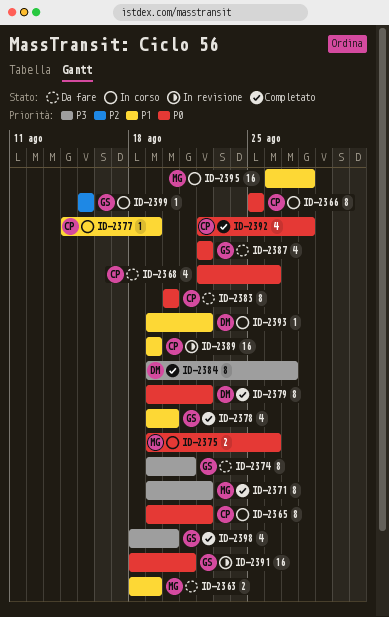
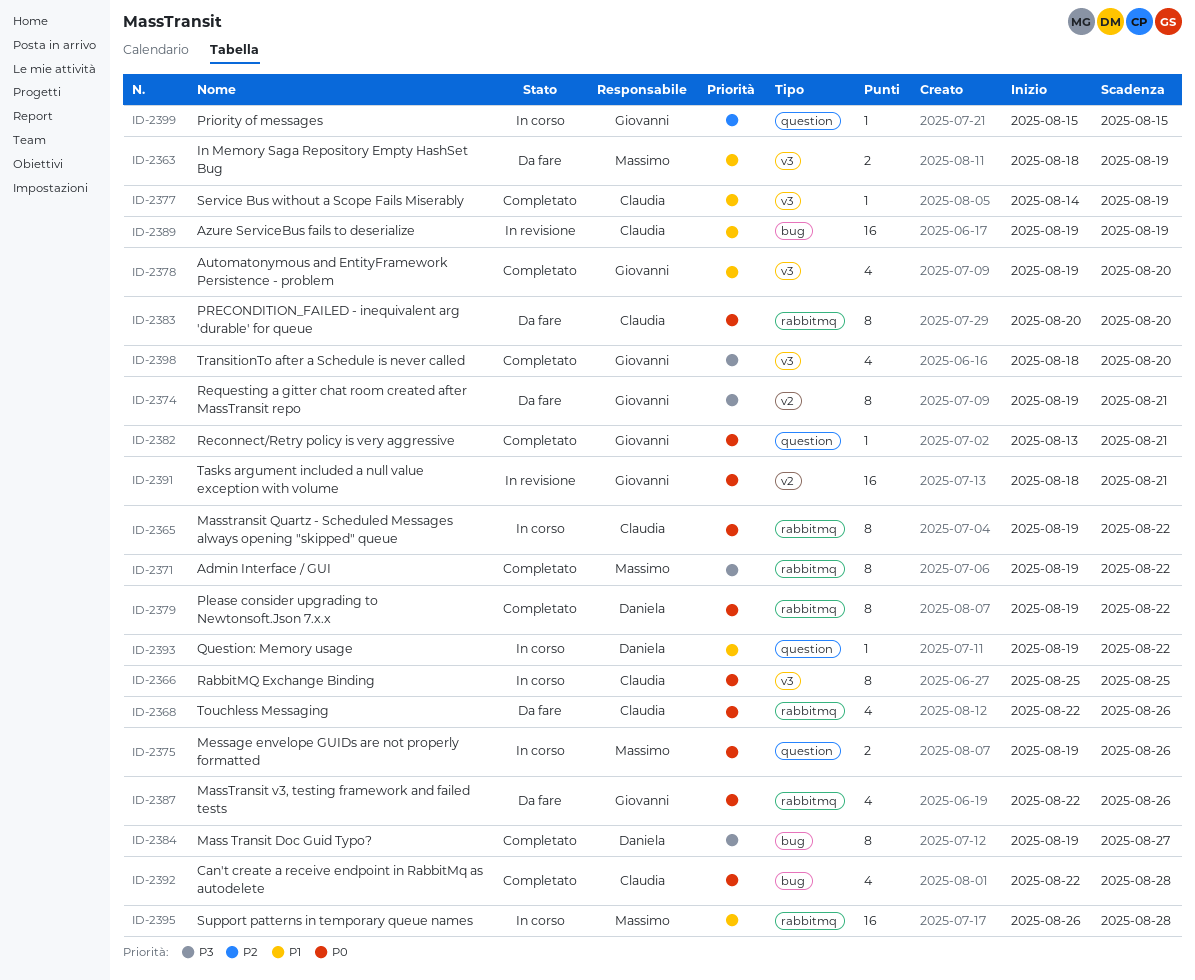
ID-2377, status: In corso -> Completato
ID-2382: none -> present
ID-2387, due: Aug 22 -> Aug 26

